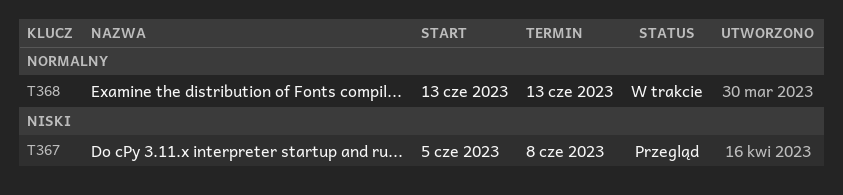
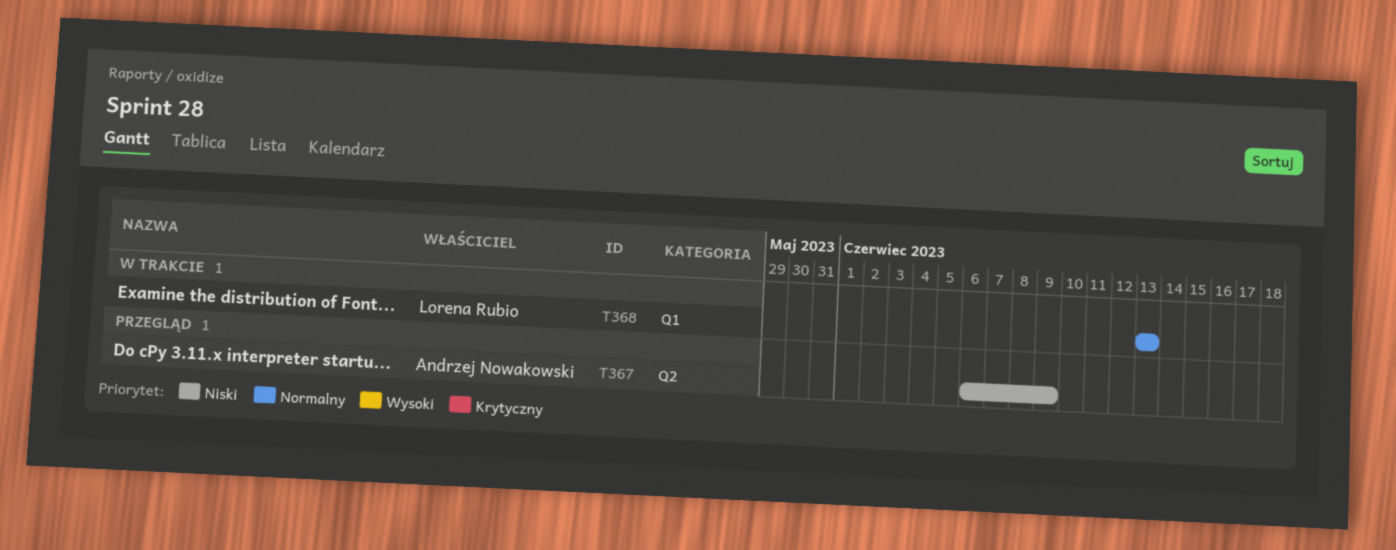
T367, start: Jun 5 -> Jun 6
T367, due: Jun 8 -> Jun 9

